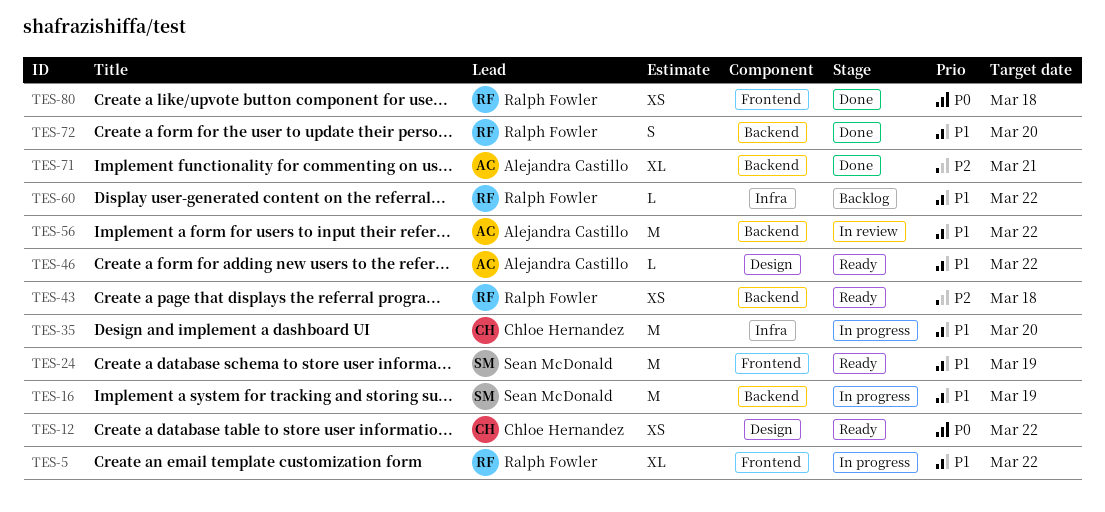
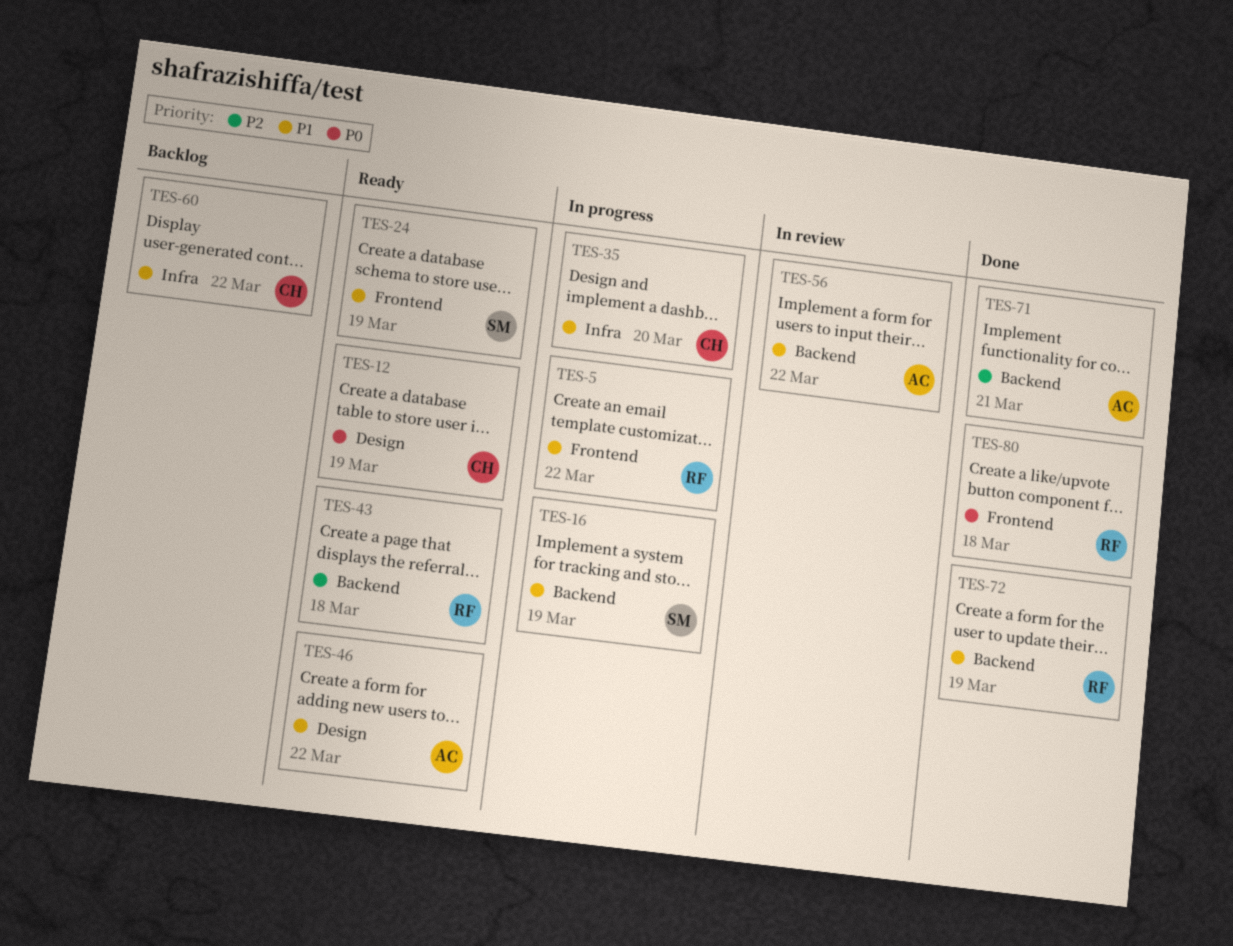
TES-12, due: Mar 22 -> Mar 19
TES-60, owner: Ralph Fowler -> Chloe Hernandez
TES-72, due: Mar 20 -> Mar 19

